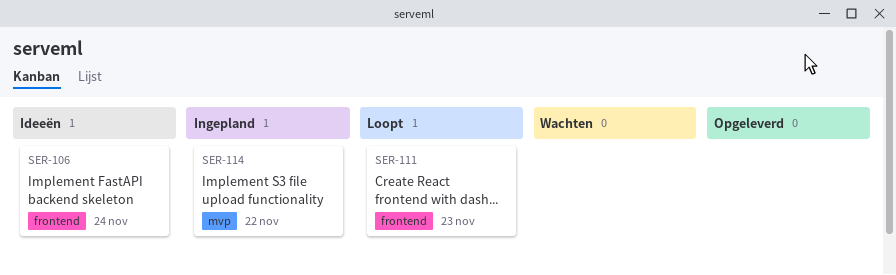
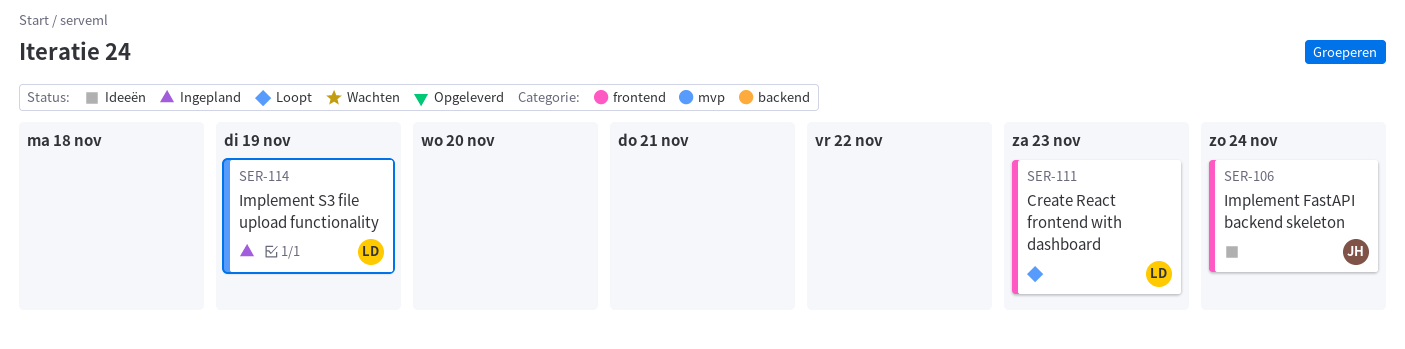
SER-114, due: Nov 22 -> Nov 19

